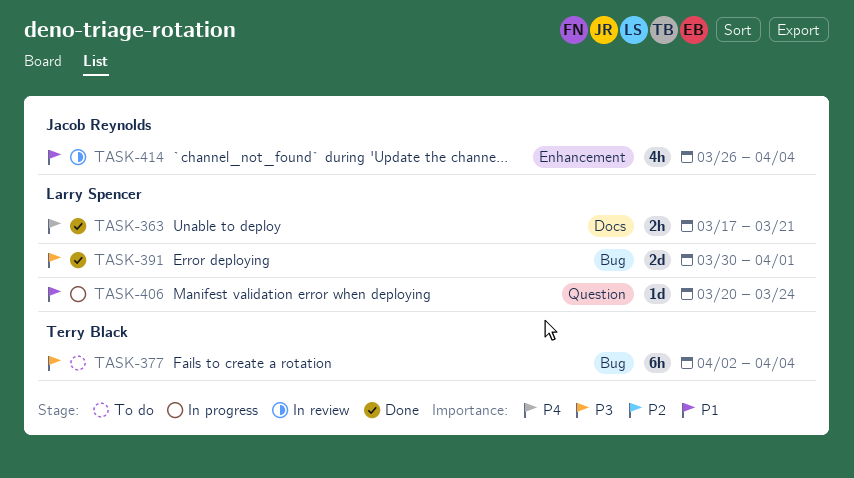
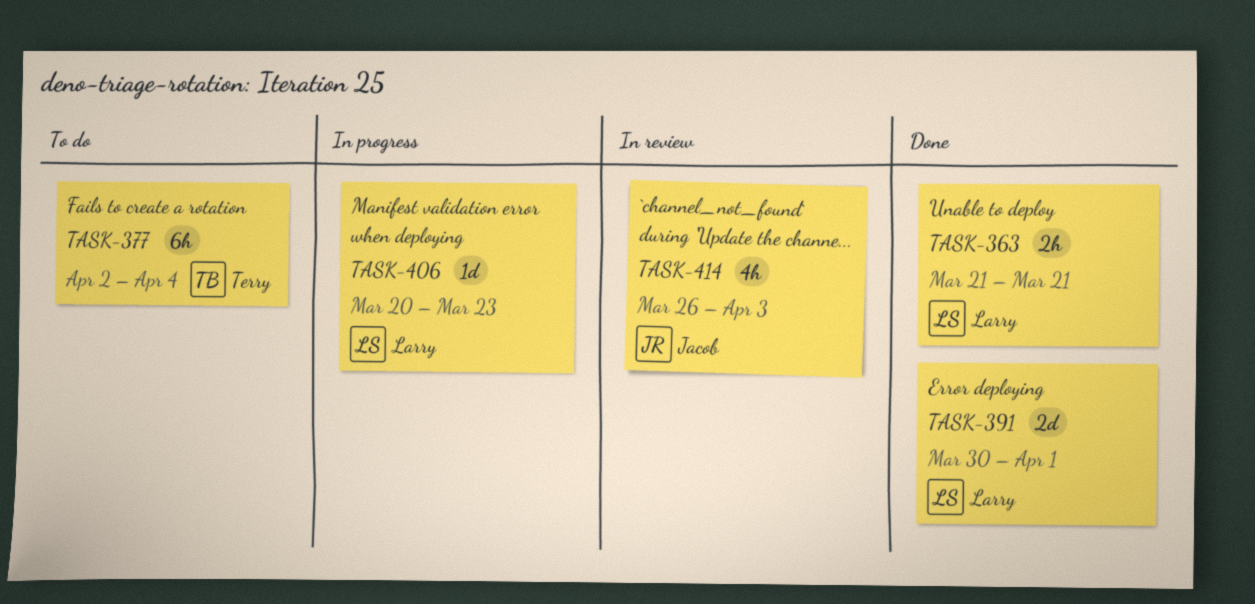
TASK-363, start: Mar 17 -> Mar 21
TASK-406, due: Mar 24 -> Mar 23
TASK-414, due: Apr 4 -> Apr 3

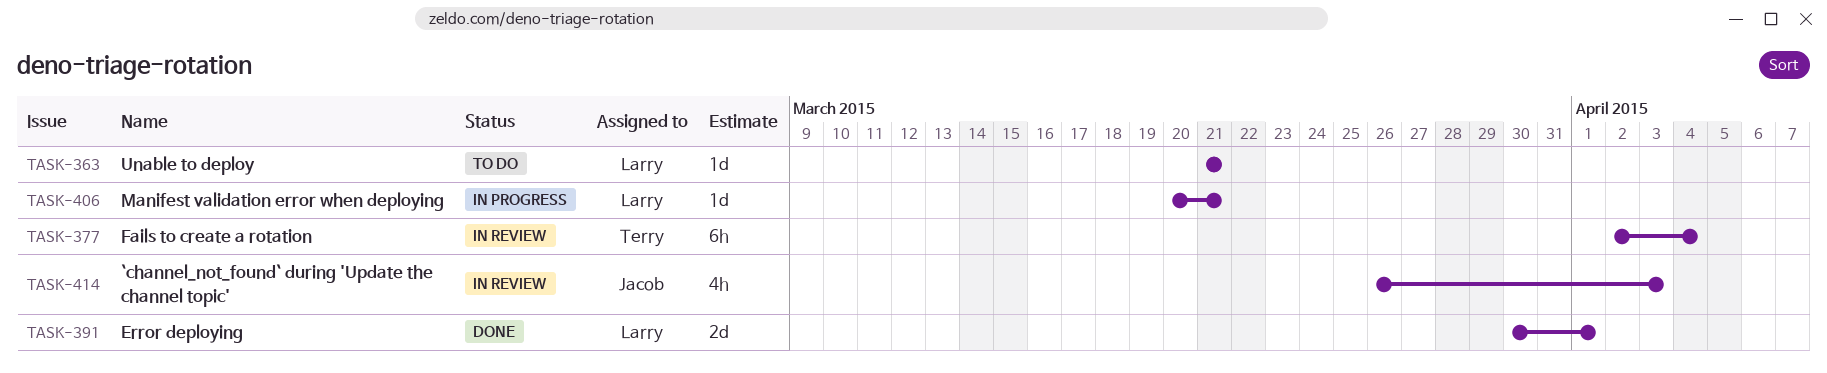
TASK-363, status: Done -> To do
TASK-363, estimate: 2h -> 1d
TASK-377, status: To do -> In review
TASK-406, due: Mar 23 -> Mar 21

